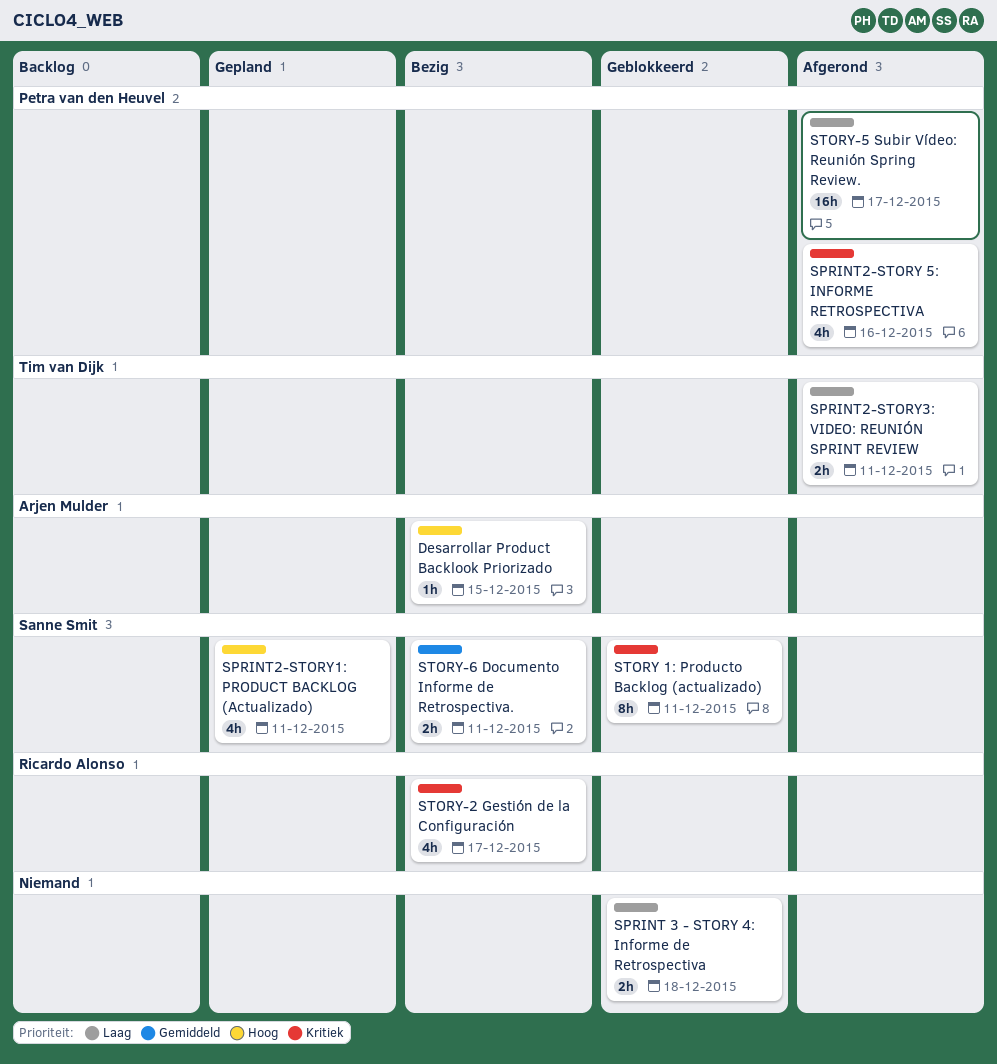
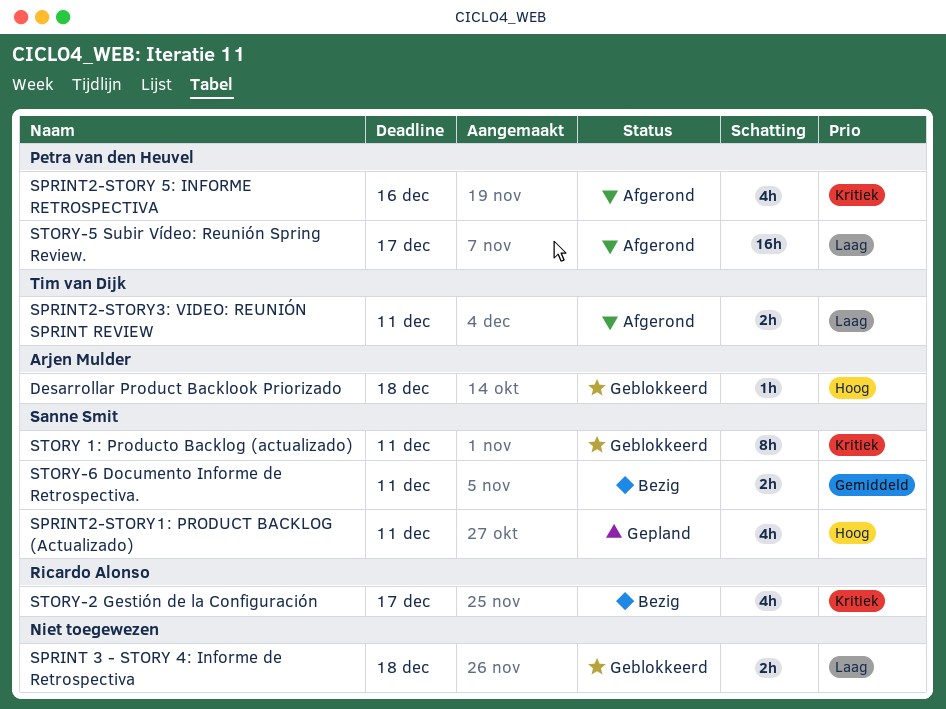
Desarrollar Product Backlook Priorizado, status: Bezig -> Geblokkeerd
Desarrollar Product Backlook Priorizado, due: Dec 15 -> Dec 18

